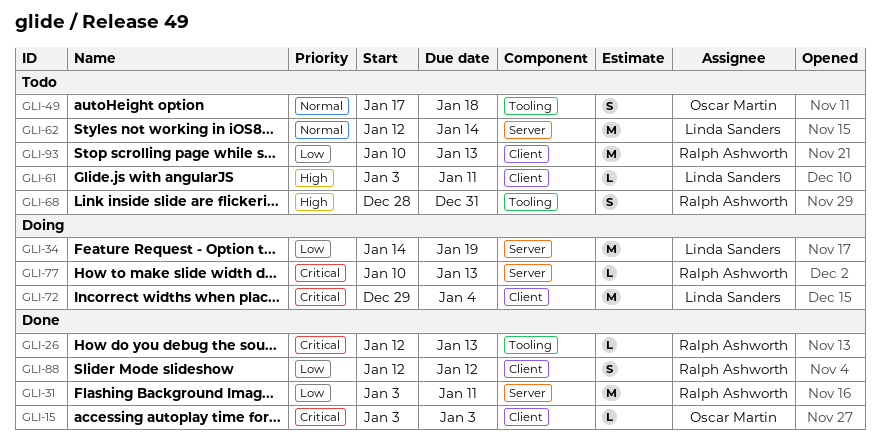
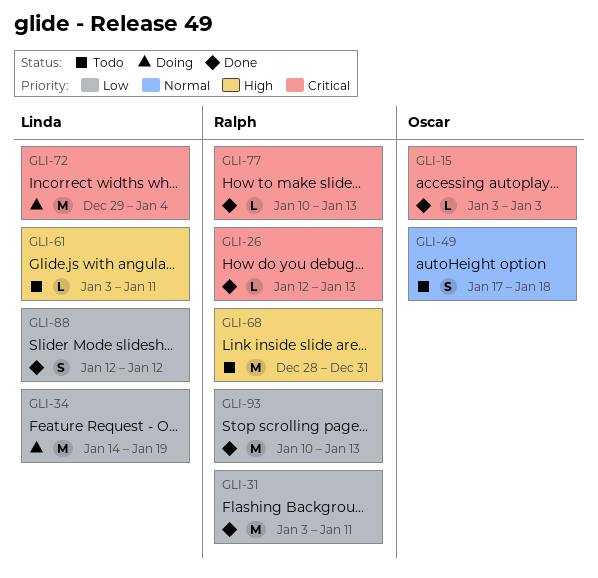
GLI-62: present -> none
GLI-68, estimate: S -> M
GLI-77, status: Doing -> Done
GLI-88, owner: Ralph Ashworth -> Linda Sanders
GLI-93, status: Todo -> Done

